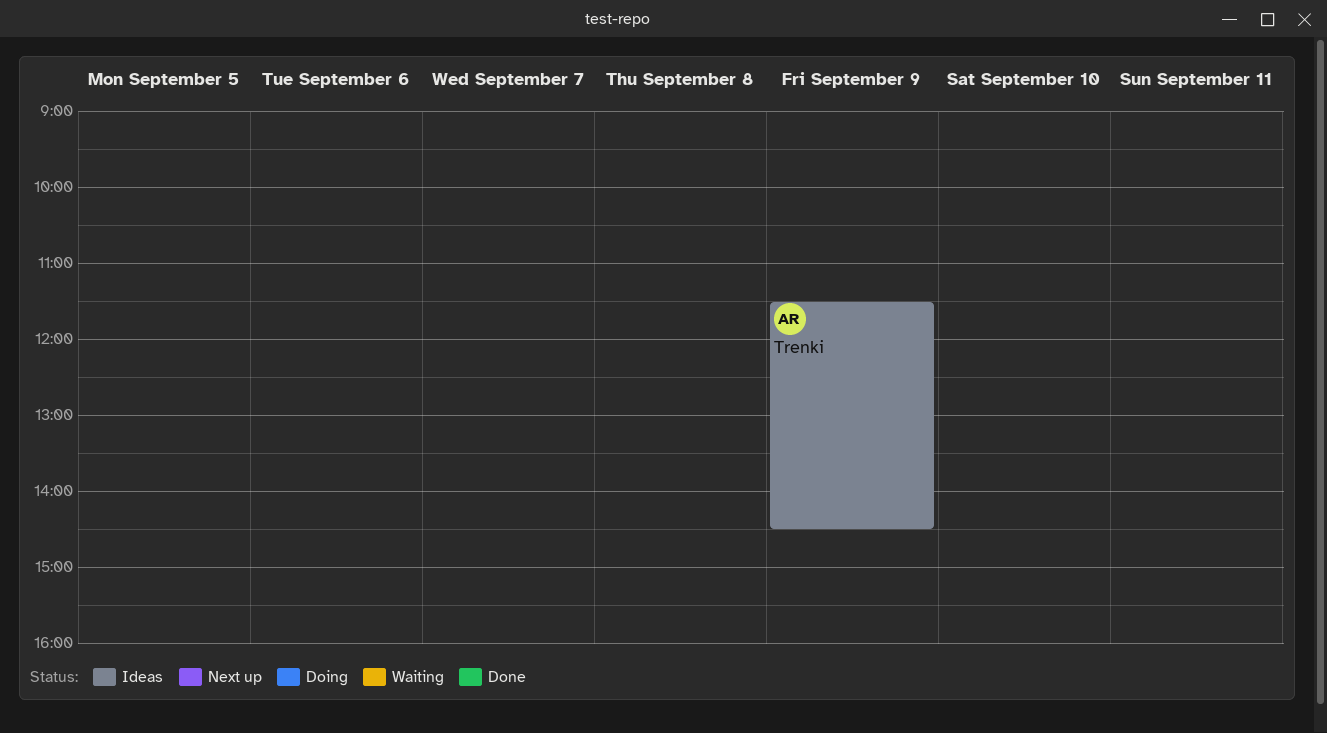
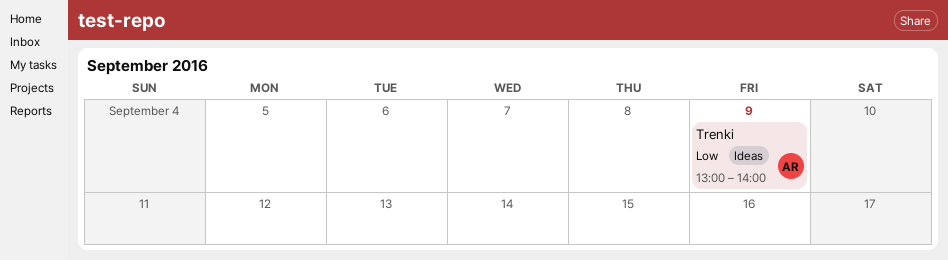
Trenki, begins: 11:30 -> 13:00
Trenki, ends: 14:30 -> 14:00

